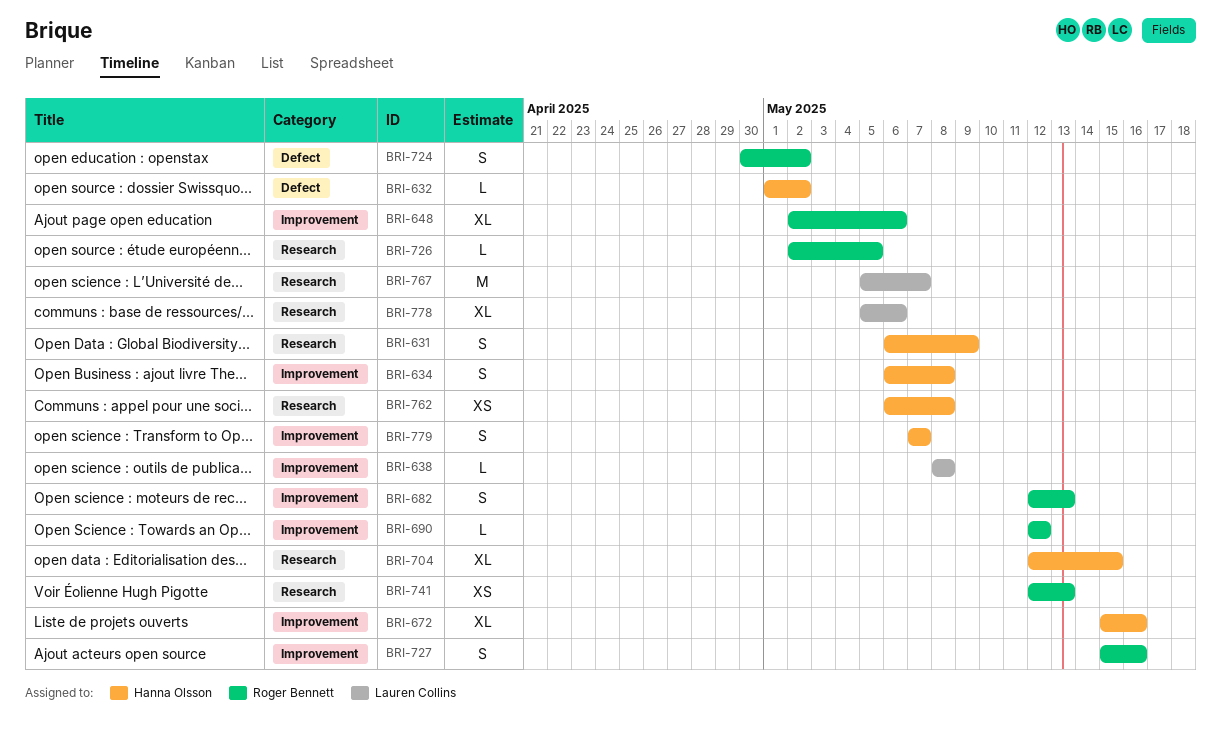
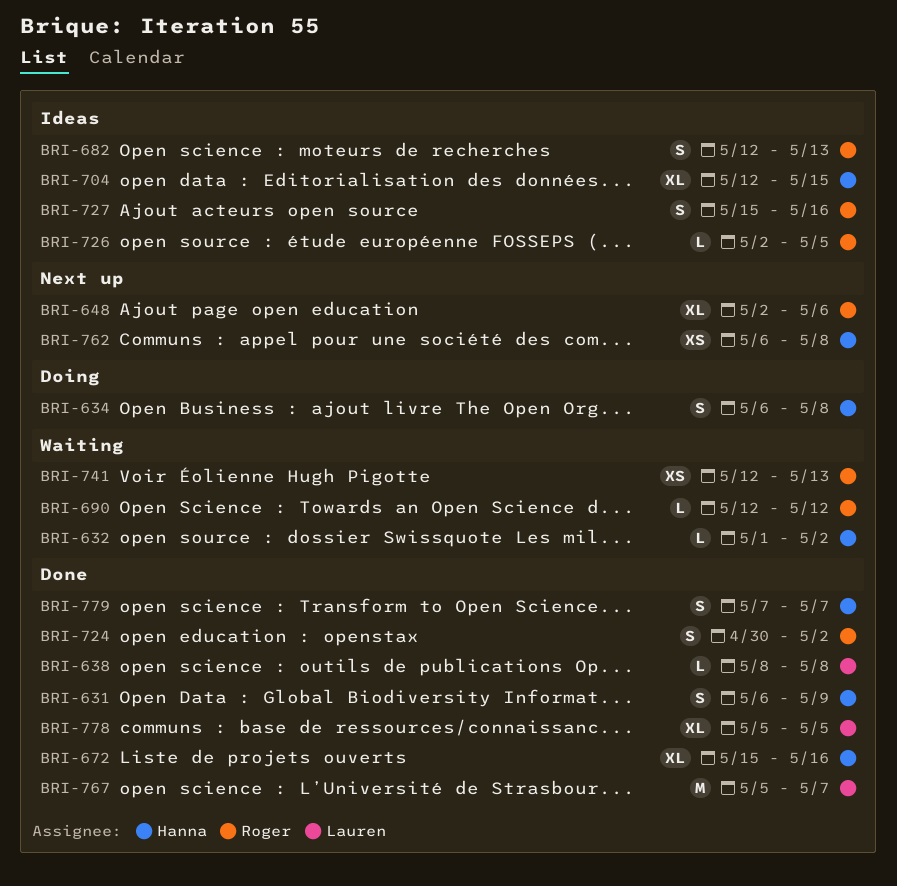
BRI-778, due: May 6 -> May 5

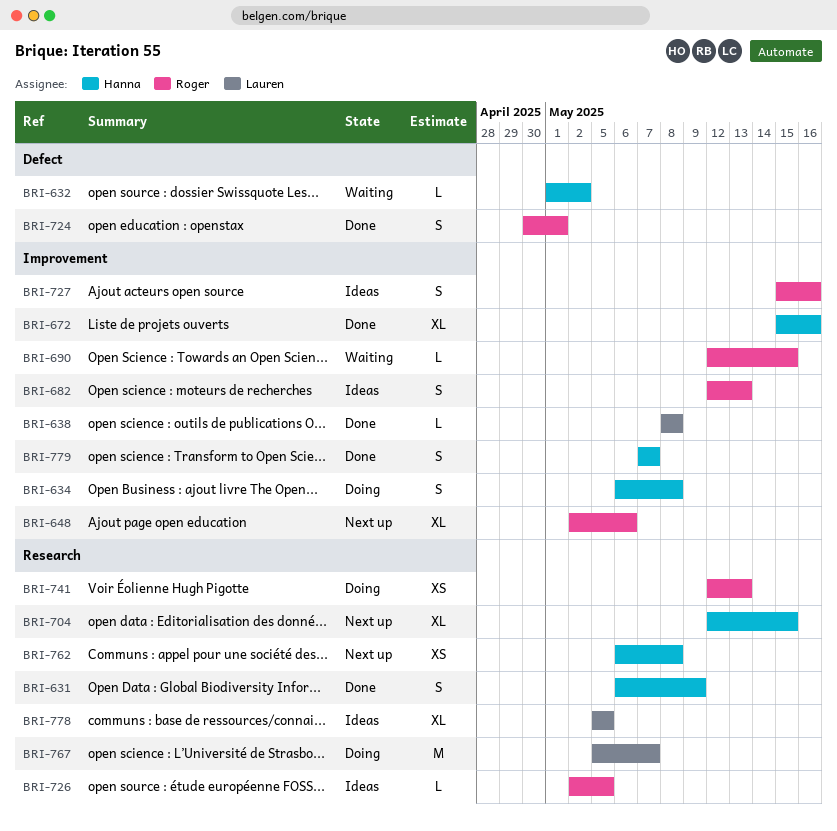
BRI-690, due: May 12 -> May 15
BRI-704, status: Ideas -> Next up
BRI-724, due: May 2 -> May 1
BRI-741, status: Waiting -> Doing
BRI-767, status: Done -> Doing
BRI-778, status: Done -> Ideas

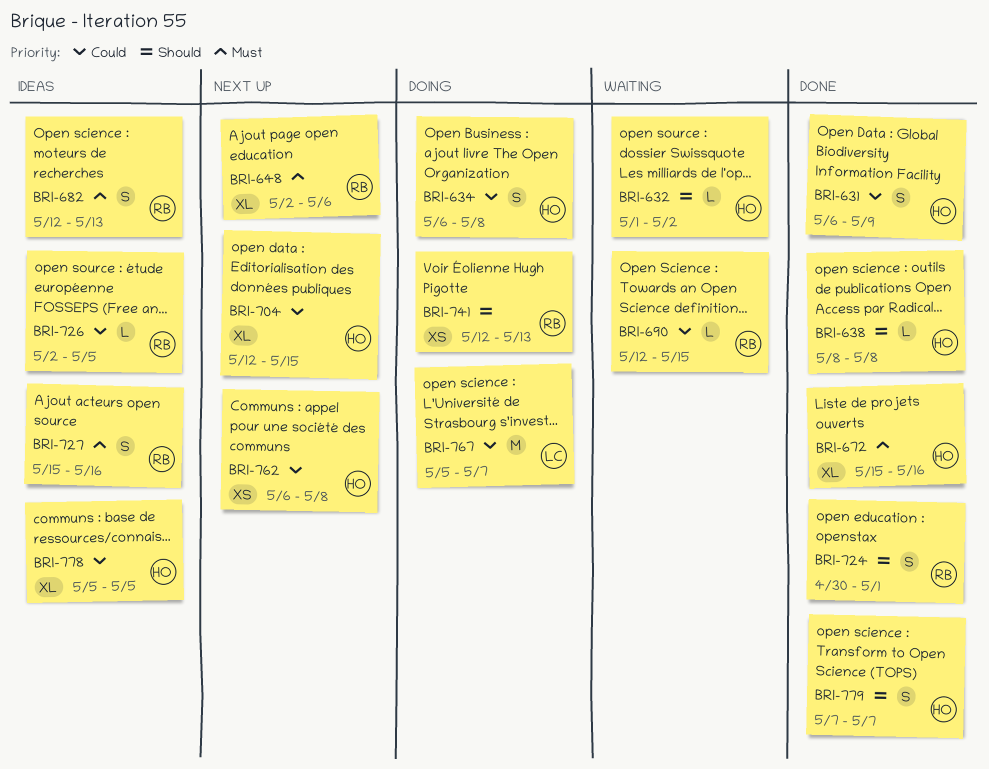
BRI-638, owner: Lauren -> Hanna
BRI-778, owner: Lauren -> Hanna

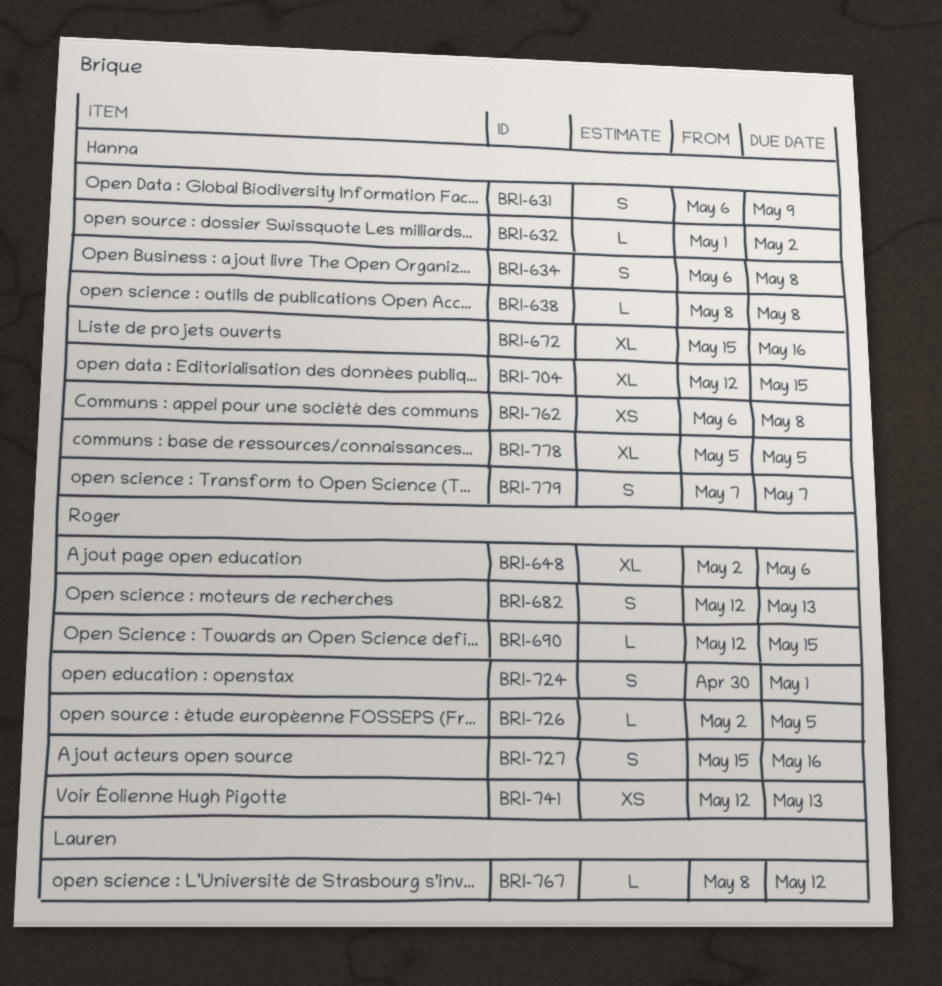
BRI-767, estimate: M -> L
BRI-767, start: May 5 -> May 8
BRI-767, due: May 7 -> May 12

